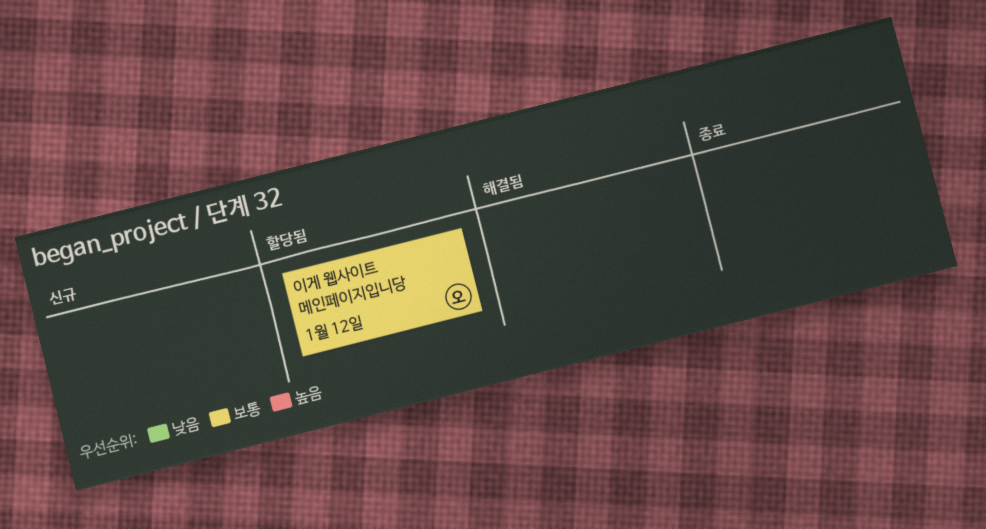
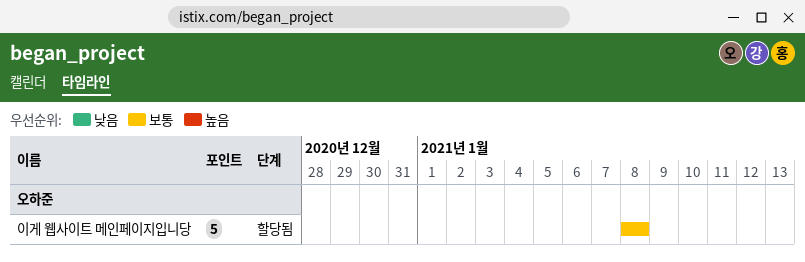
이게 웹사이트 메인페이지입니당, due: Jan 12 -> Jan 8

